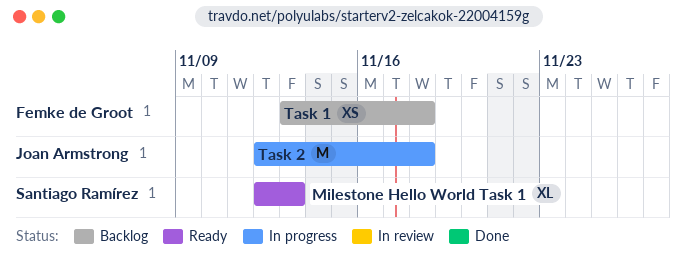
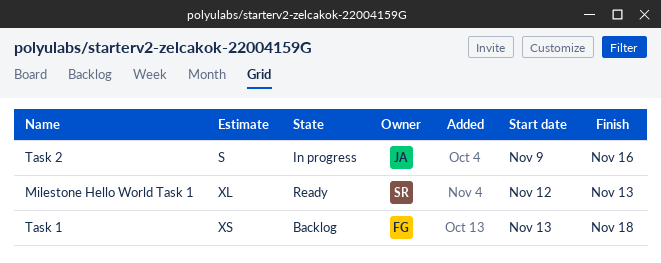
Task 2, estimate: M -> S
Task 2, start: Nov 12 -> Nov 9
Task 2, due: Nov 18 -> Nov 16

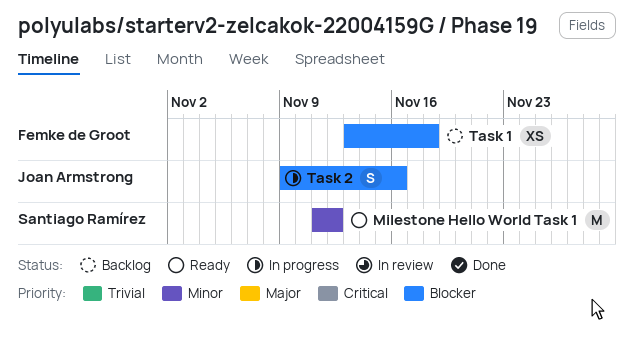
Milestone Hello World Task 1, estimate: XL -> M
Milestone Hello World Task 1, start: Nov 12 -> Nov 11
Milestone Hello World Task 1, due: Nov 13 -> Nov 12

